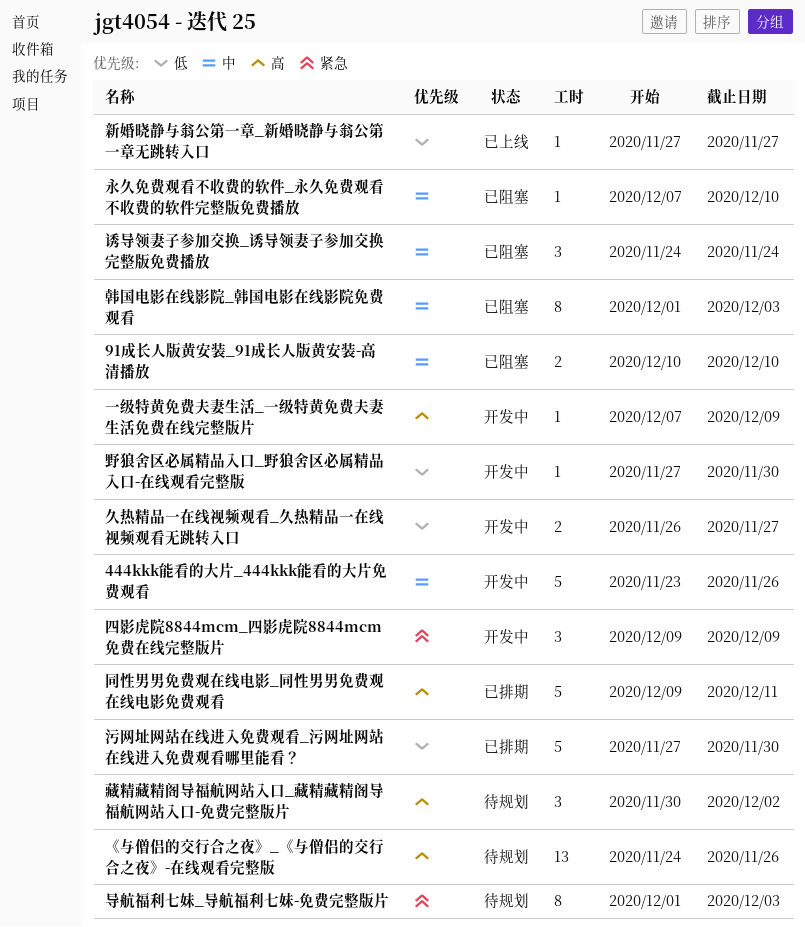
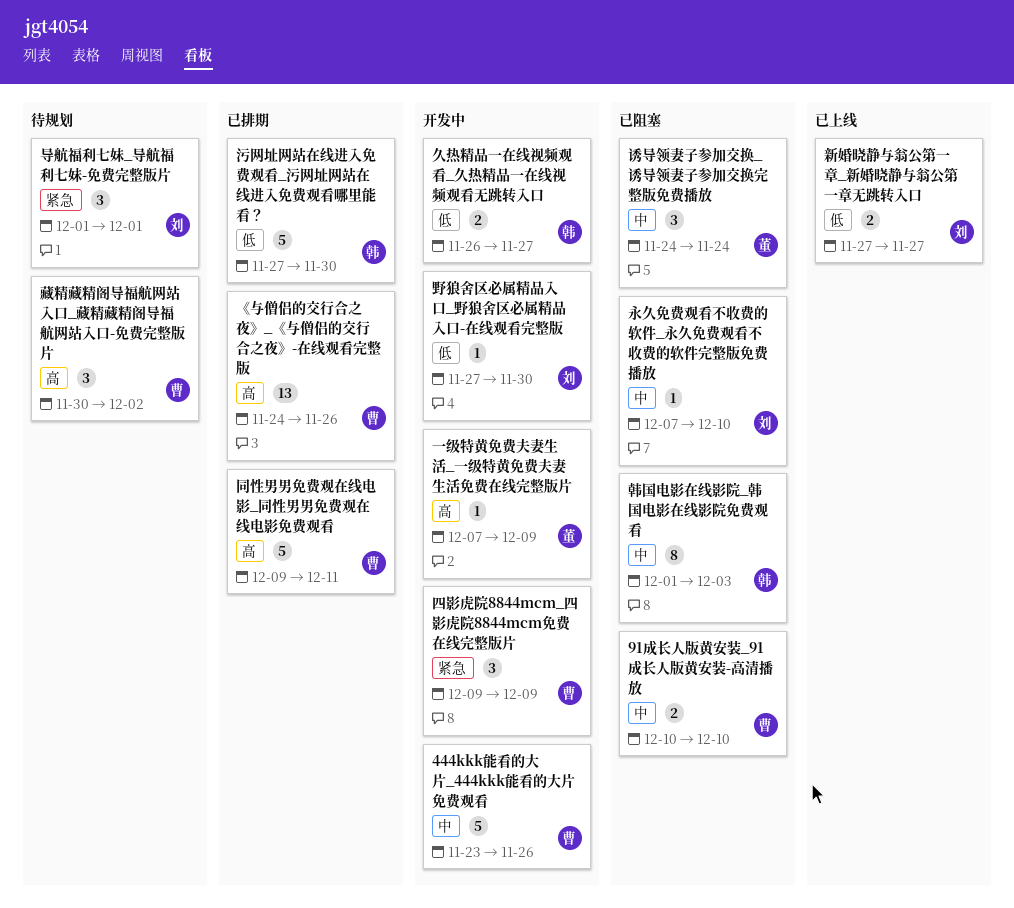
《与僧侣的交行合之夜》_《与僧侣的交行合之夜》-在线观看完整版, status: 待规划 -> 已排期
导航福利七妹_导航福利七妹-免费完整版片, estimate: 8 -> 3
导航福利七妹_导航福利七妹-免费完整版片, due: Dec 3 -> Dec 1
新婚晓静与翁公第一章_新婚晓静与翁公第一章无跳转入口, estimate: 1 -> 2

